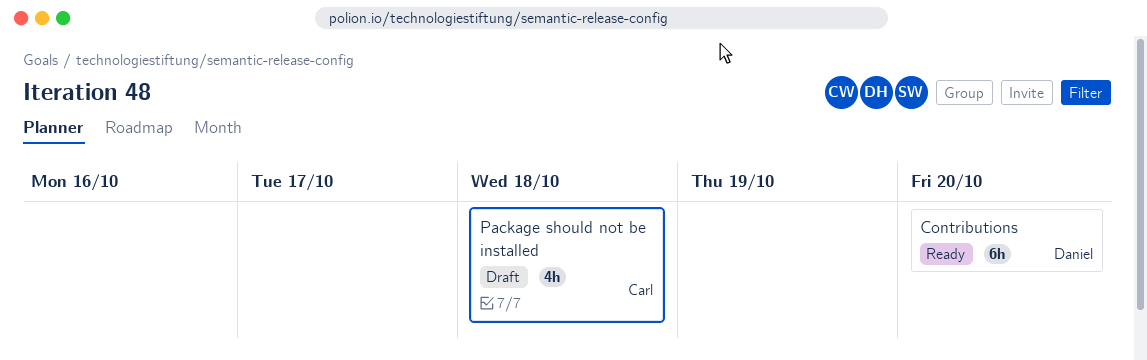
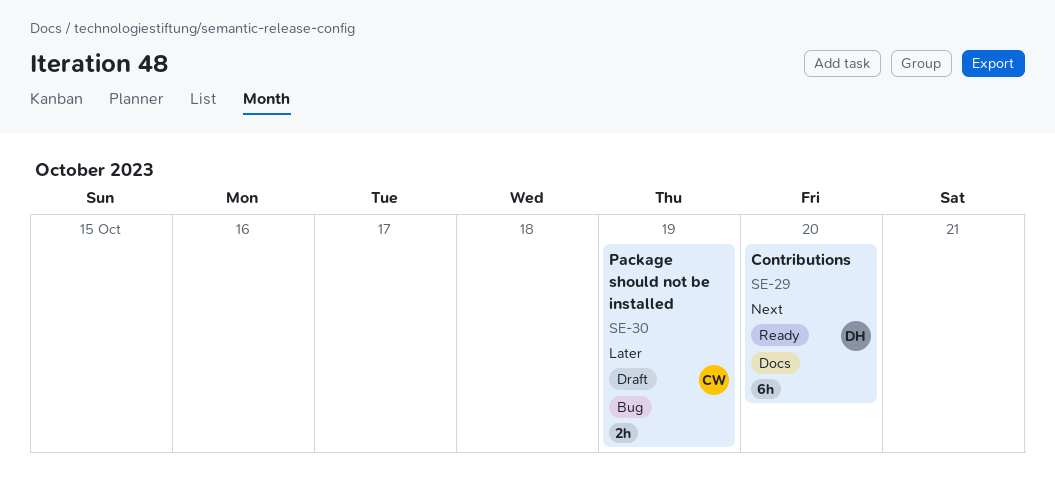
Package should not be installed, estimate: 4h -> 2h
Package should not be installed, due: Oct 18 -> Oct 19

